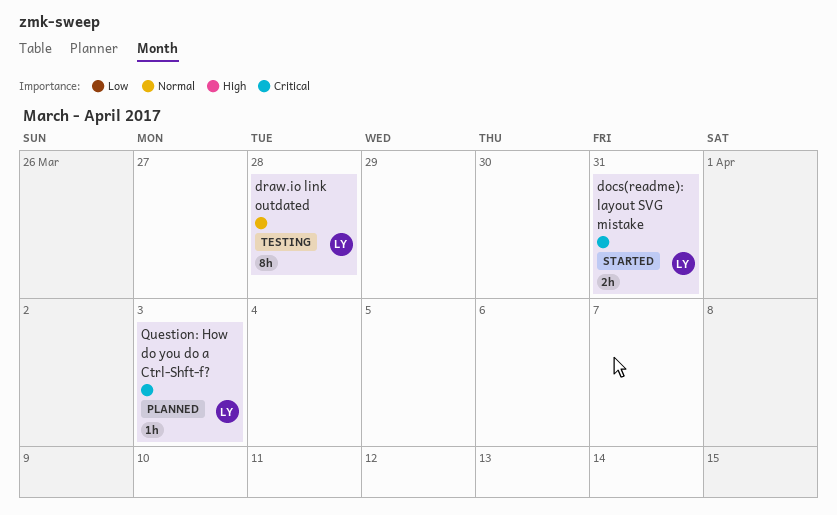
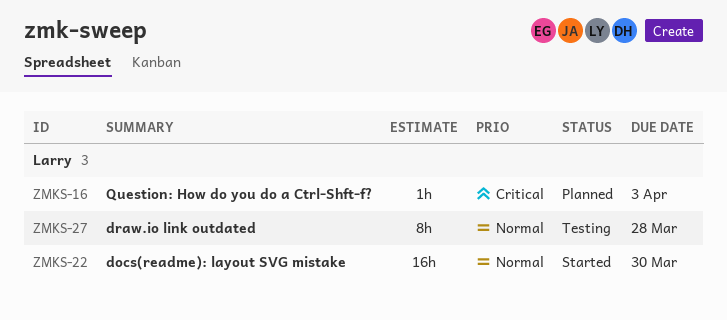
docs(readme): layout SVG mistake, priority: Critical -> Normal
docs(readme): layout SVG mistake, estimate: 2h -> 16h
docs(readme): layout SVG mistake, due: Mar 31 -> Mar 30

